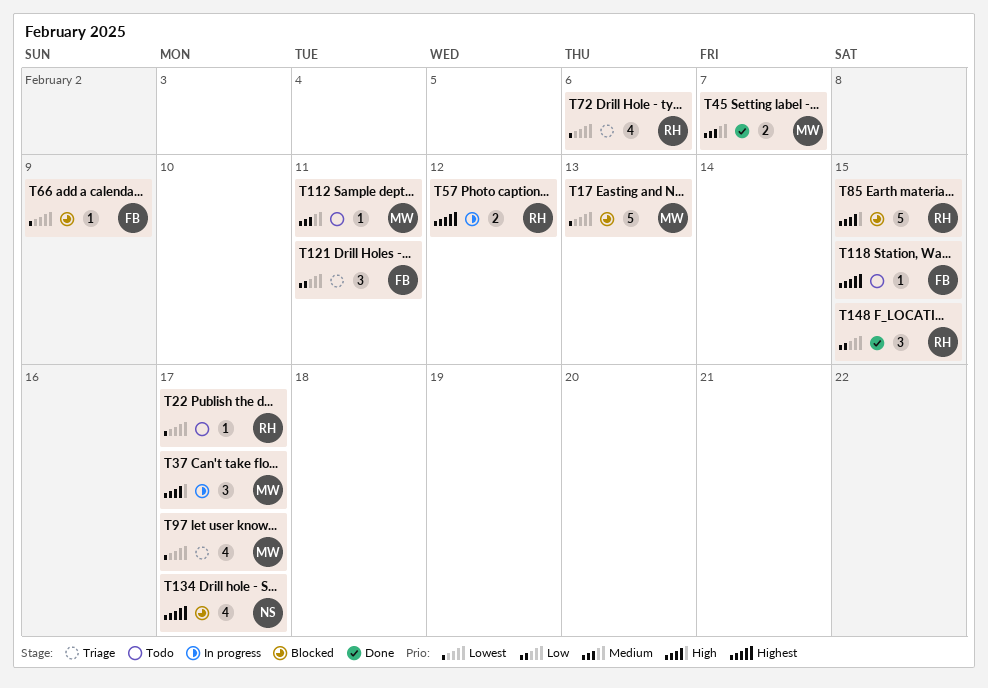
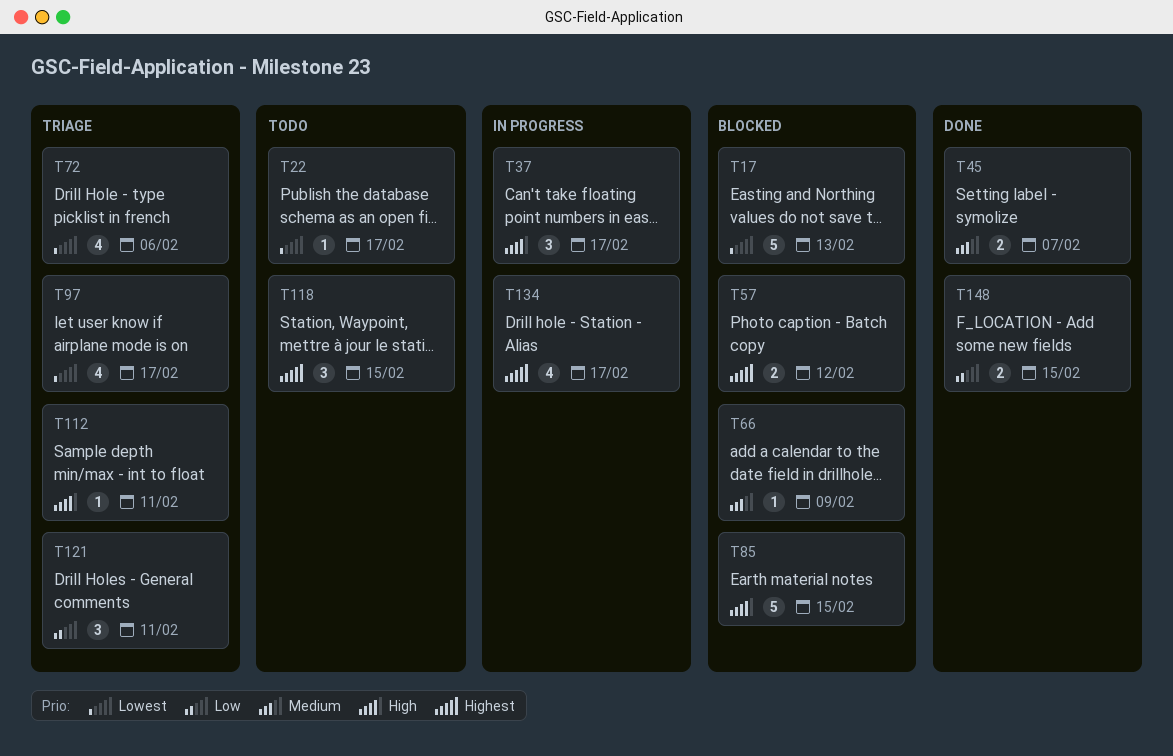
T57, status: In progress -> Blocked
T66, priority: Lowest -> Medium
T112, status: Todo -> Triage
T112, priority: Medium -> High
T118, estimate: 1 -> 3
T134, status: Blocked -> In progress
T148, estimate: 3 -> 2

